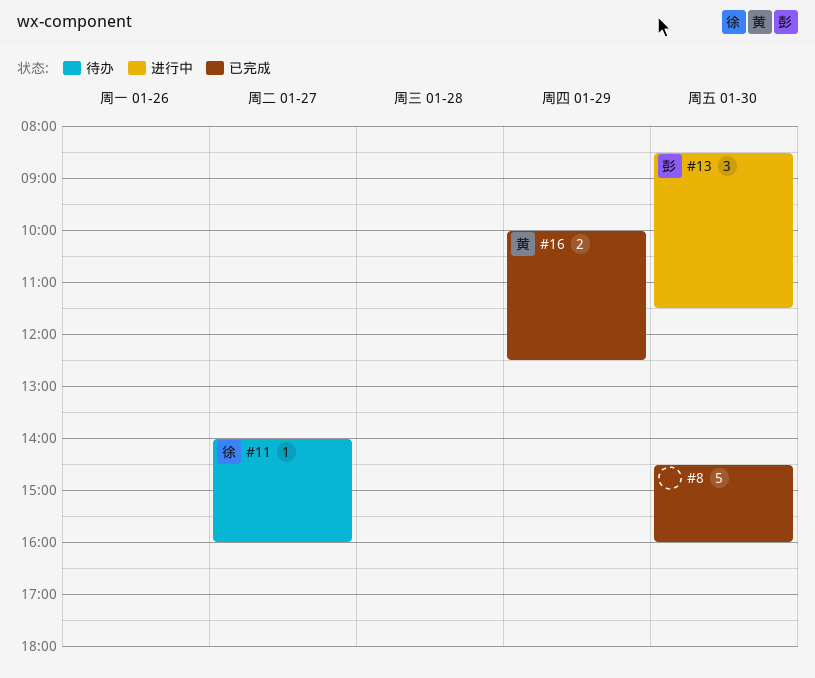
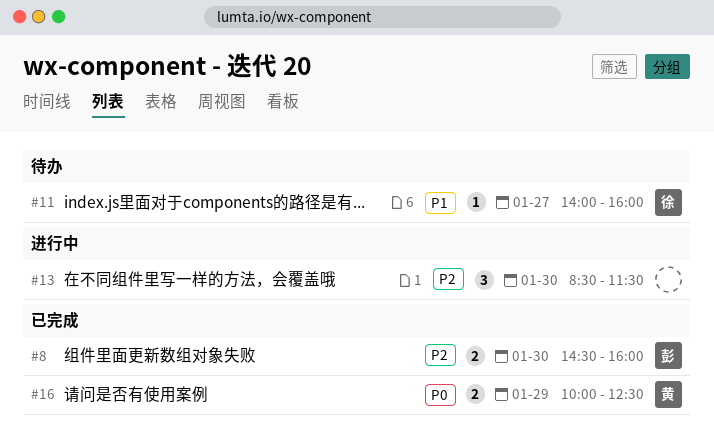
#8, owner: none -> 彭
#8, estimate: 5 -> 2
#13, owner: 彭 -> none

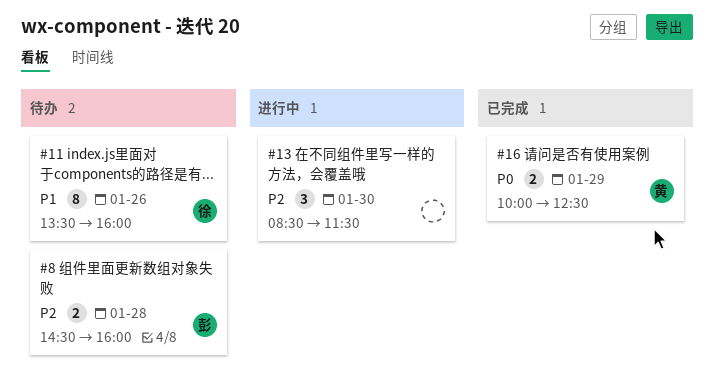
#8, status: 已完成 -> 待办
#8, day: Jan 30 -> Jan 28
#11, estimate: 1 -> 8
#11, day: Jan 27 -> Jan 26
#11, begins: 14:00 -> 13:30

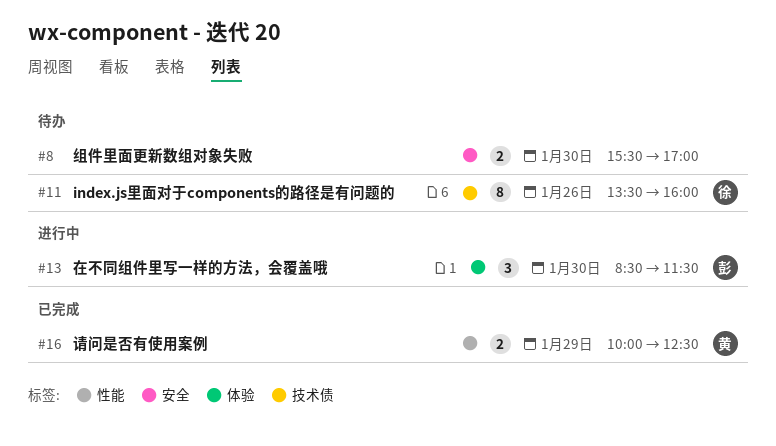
#8, owner: 彭 -> none
#8, day: Jan 28 -> Jan 30
#8, begins: 14:30 -> 15:30
#8, ends: 16:00 -> 17:00
#13, owner: none -> 彭

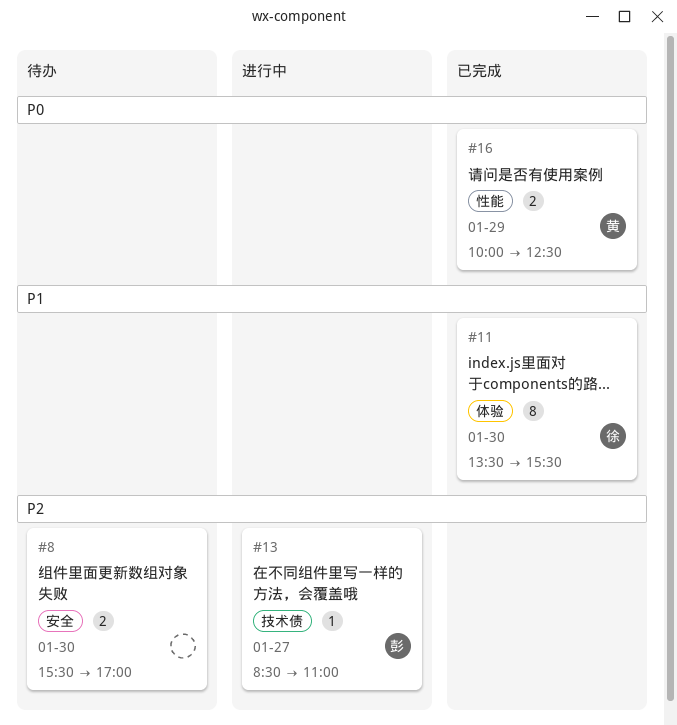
#11, status: 待办 -> 已完成
#11, label: 技术债 -> 体验
#11, day: Jan 26 -> Jan 30
#11, ends: 16:00 -> 15:30
#13, label: 体验 -> 技术债
#13, estimate: 3 -> 1
#13, day: Jan 30 -> Jan 27
#13, ends: 11:30 -> 11:00

